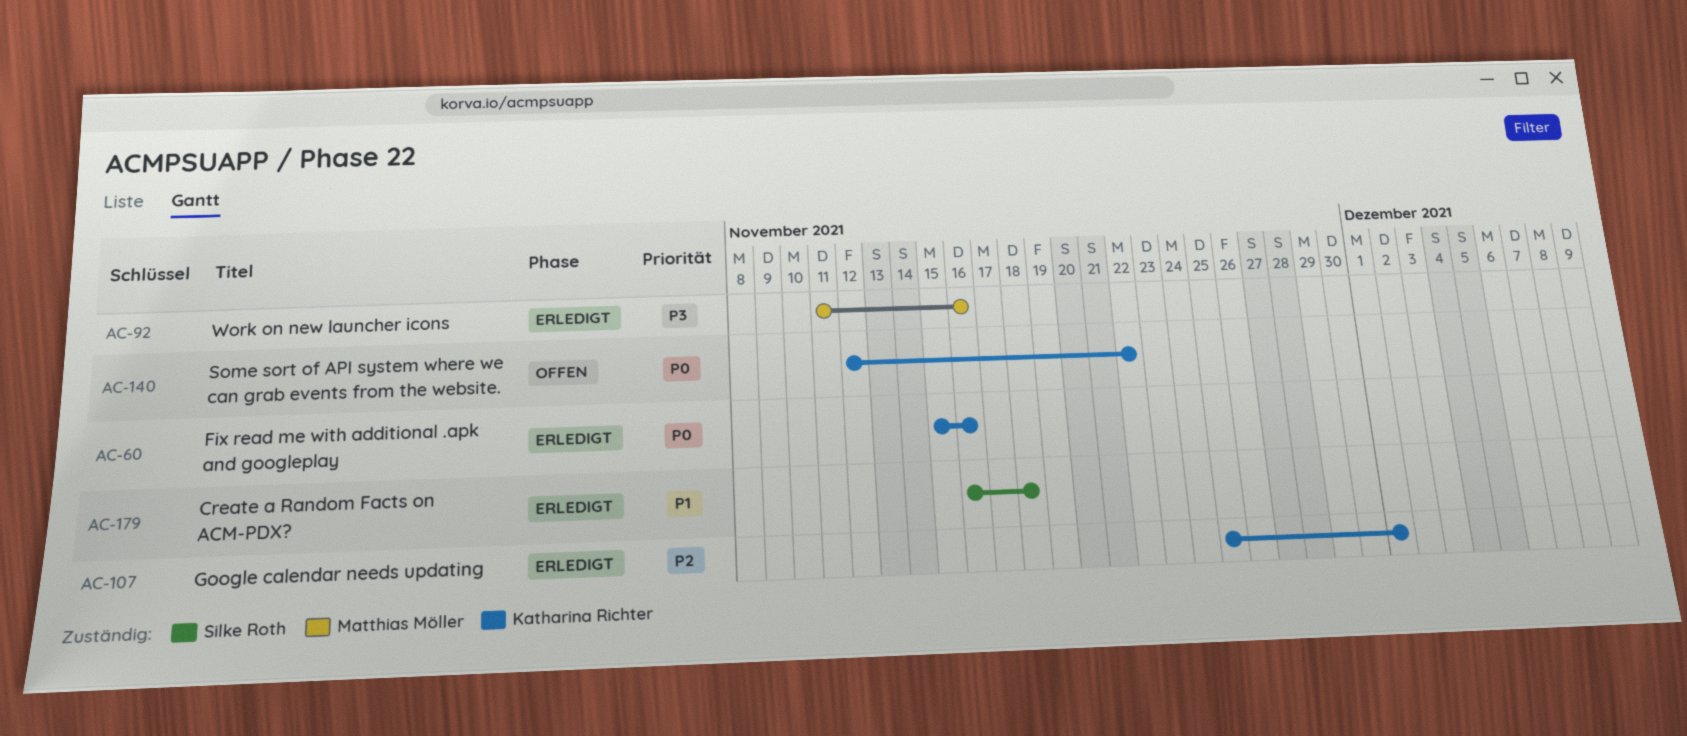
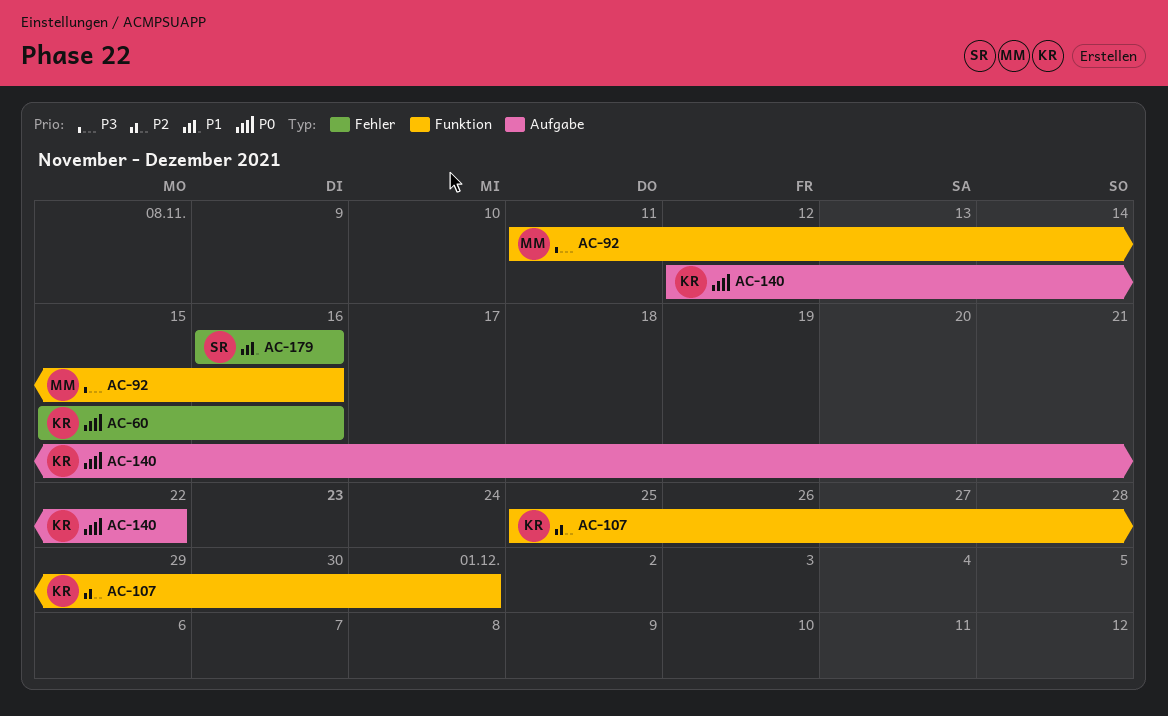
AC-179, due: Nov 18 -> Nov 16

